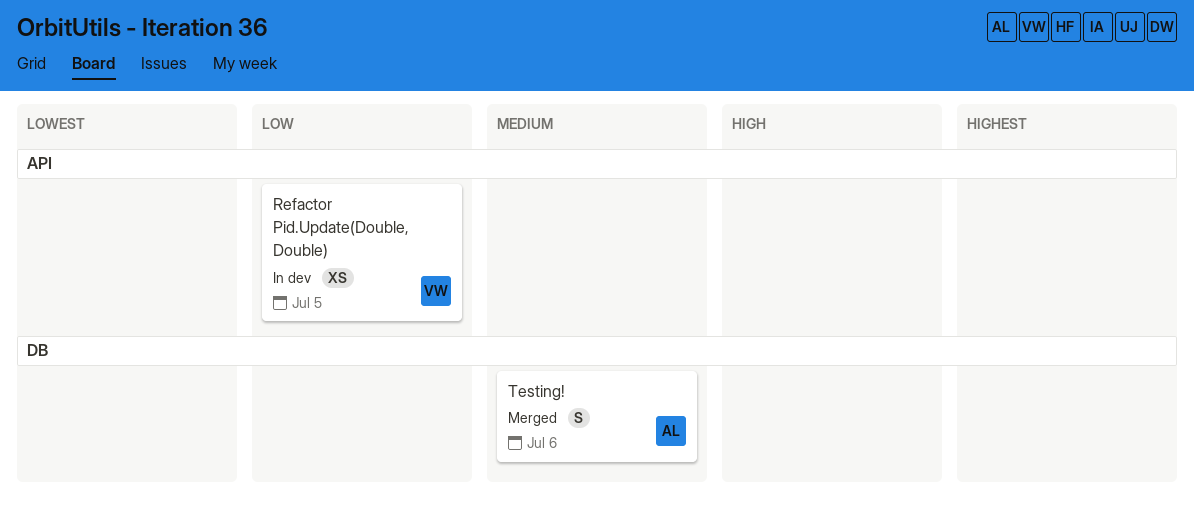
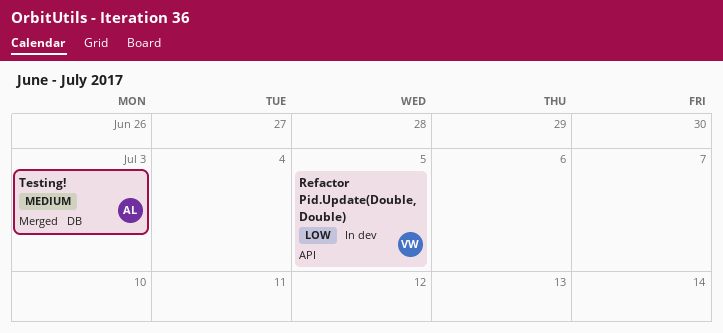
Testing!, due: Jul 6 -> Jul 3

